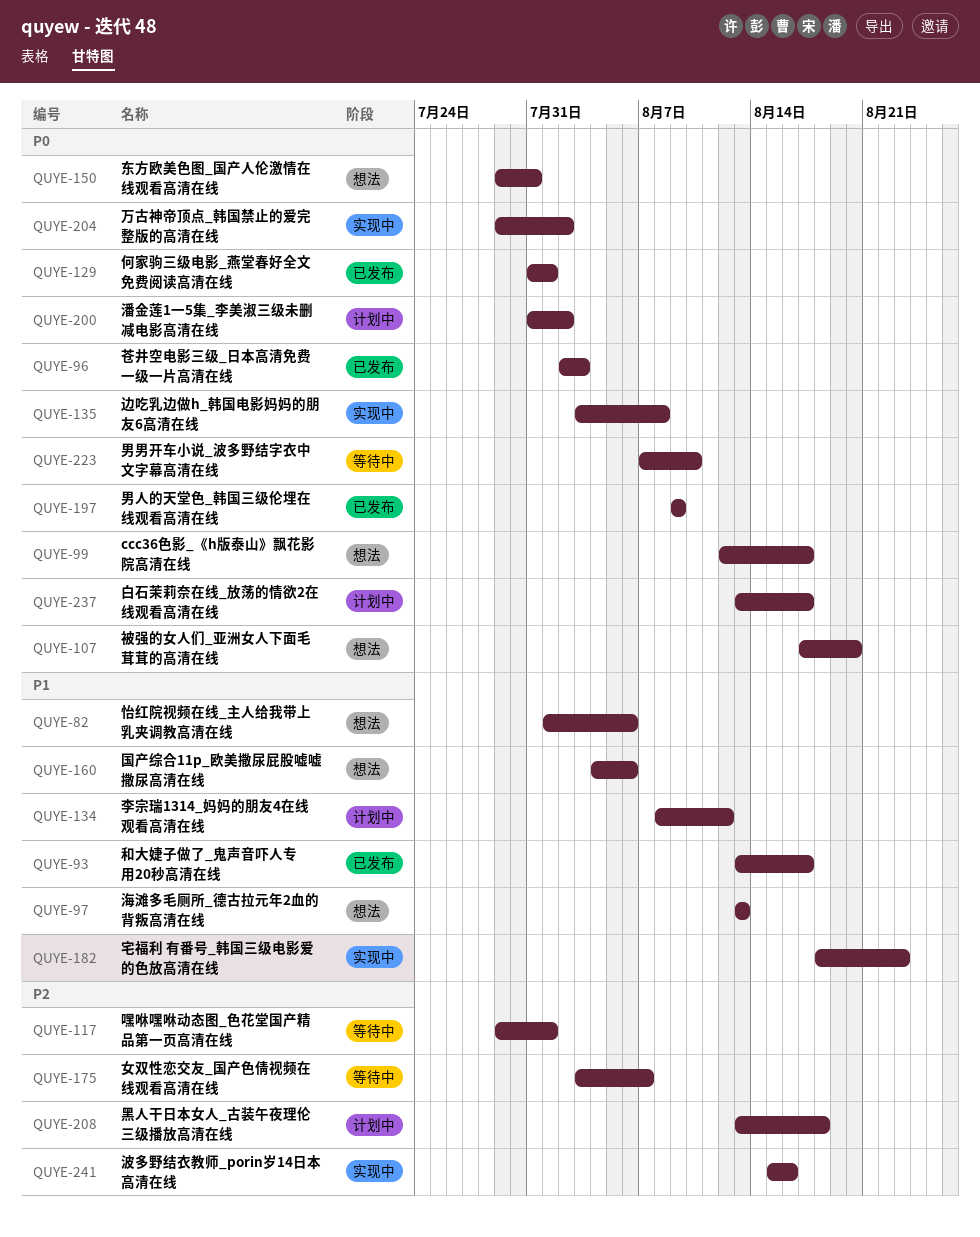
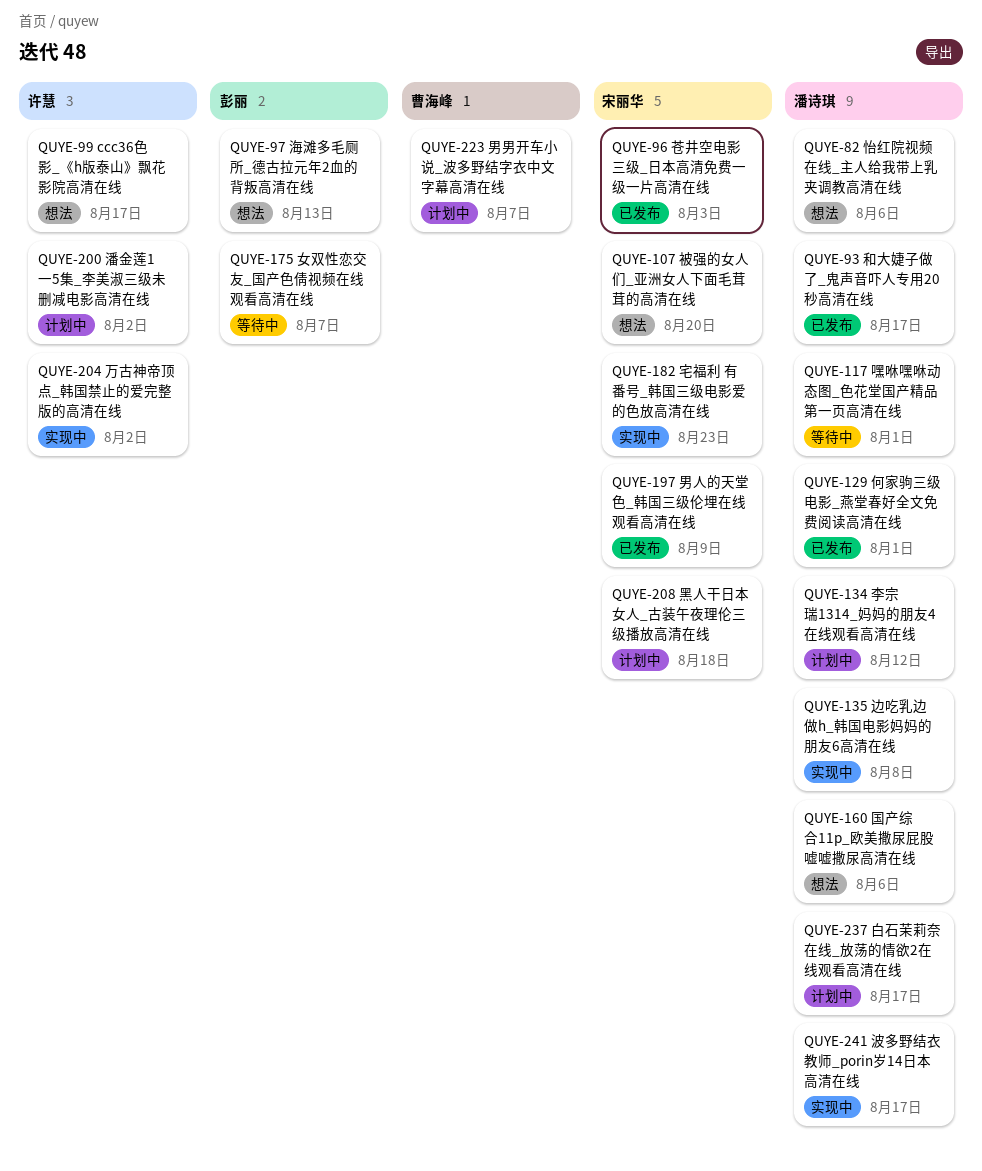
QUYE-150: present -> none
QUYE-223, status: 等待中 -> 计划中
QUYE-223, due: Aug 10 -> Aug 7
QUYE-241, due: Aug 16 -> Aug 17

